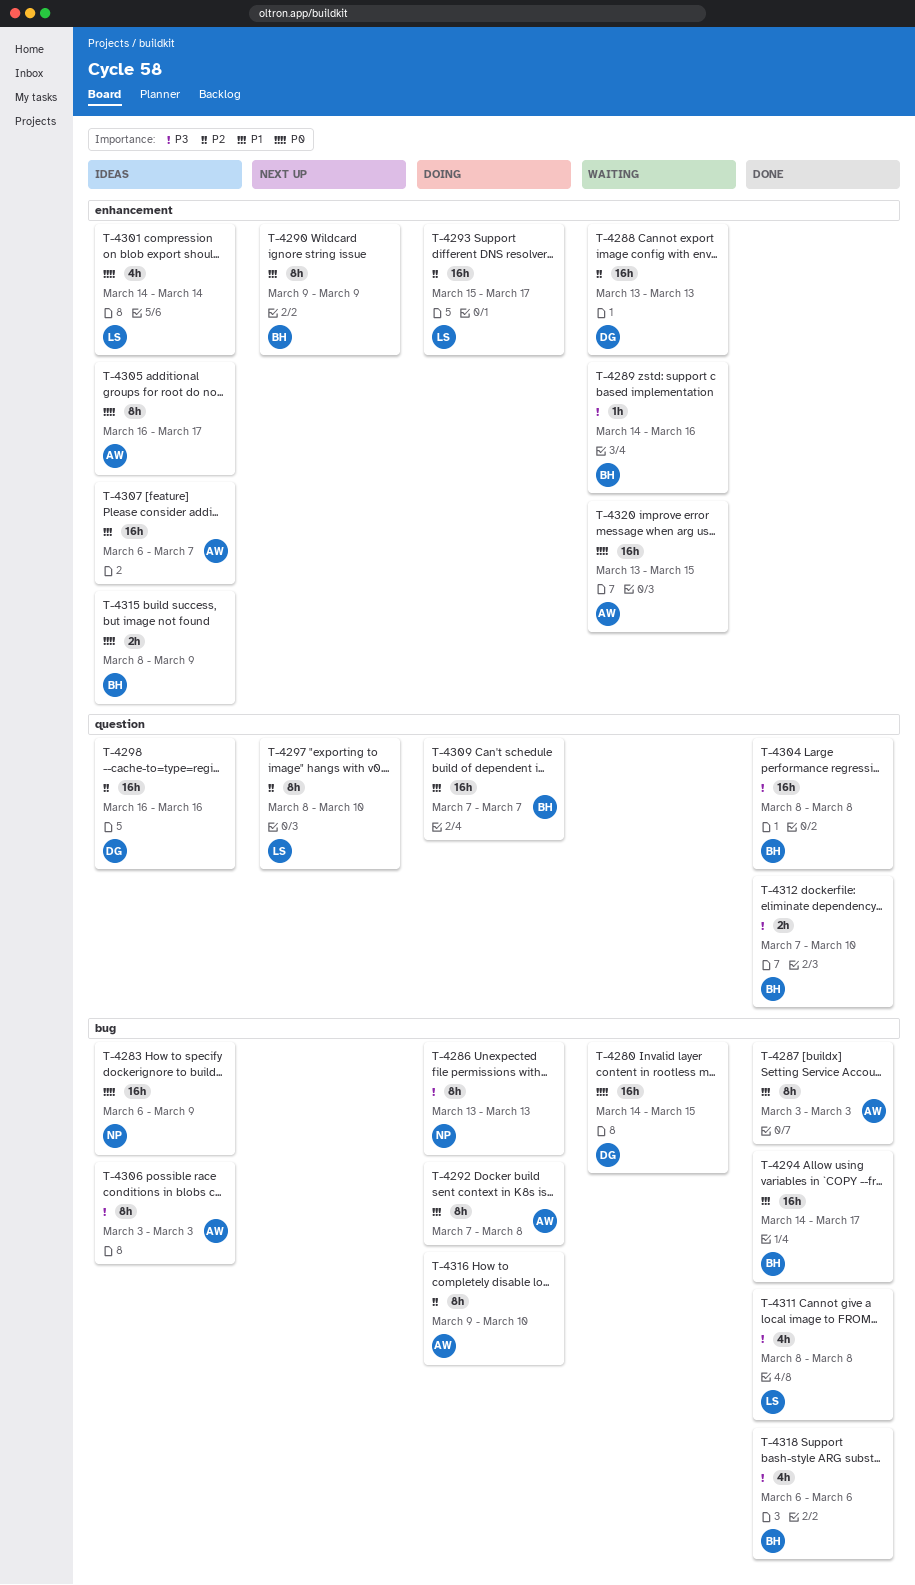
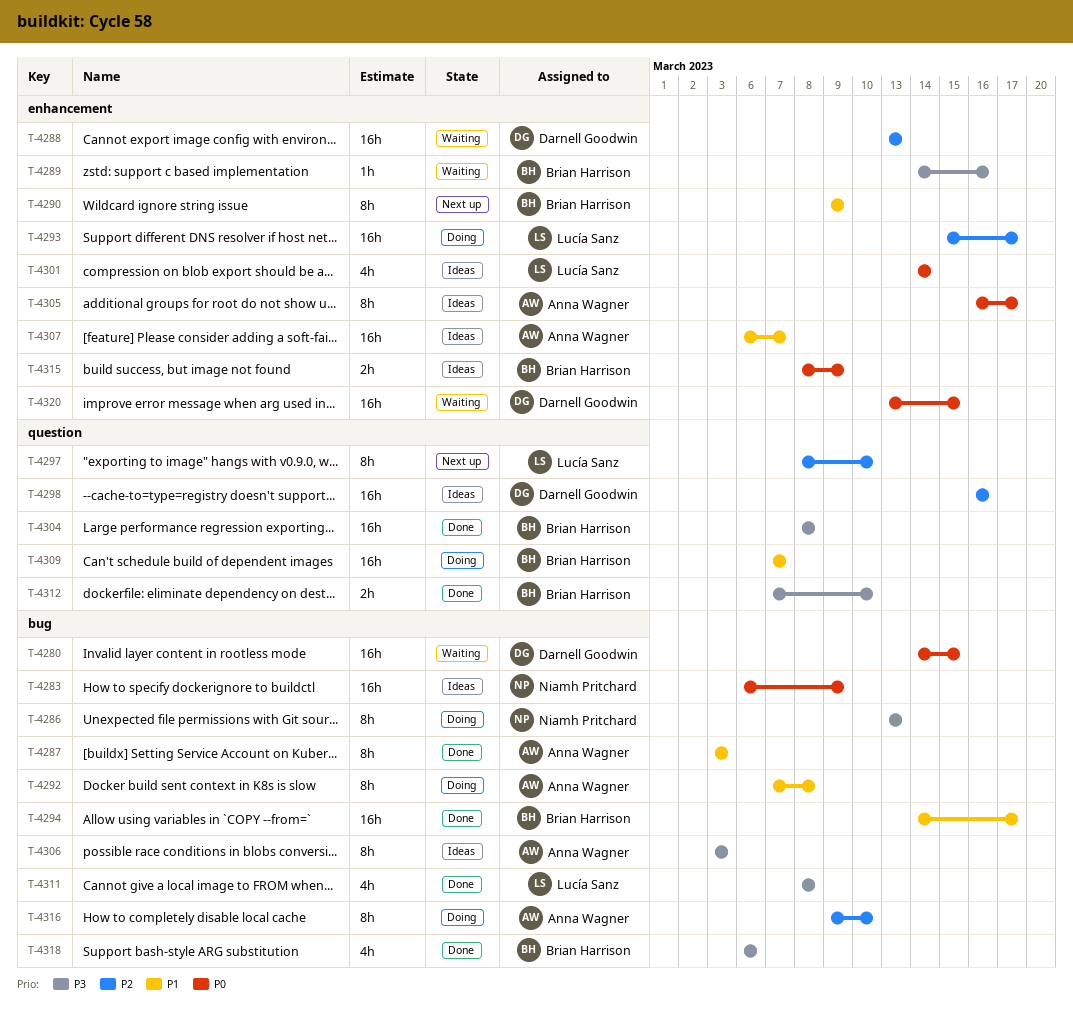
T-4320, owner: Anna Wagner -> Darnell Goodwin

